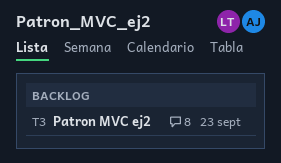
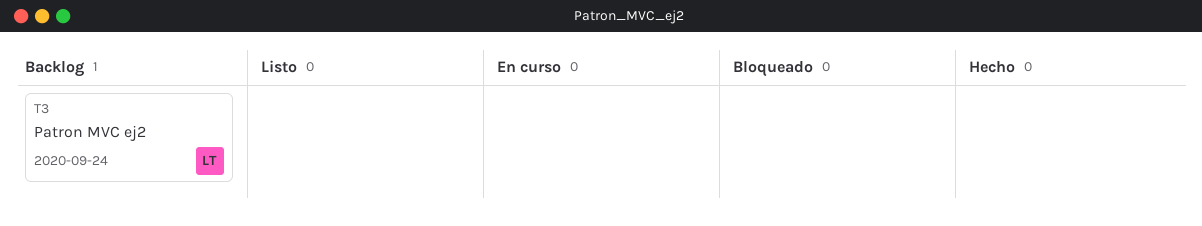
T3, due: Sep 23 -> Sep 24

